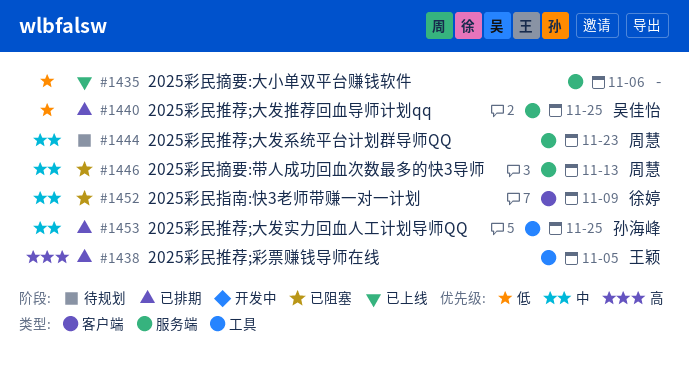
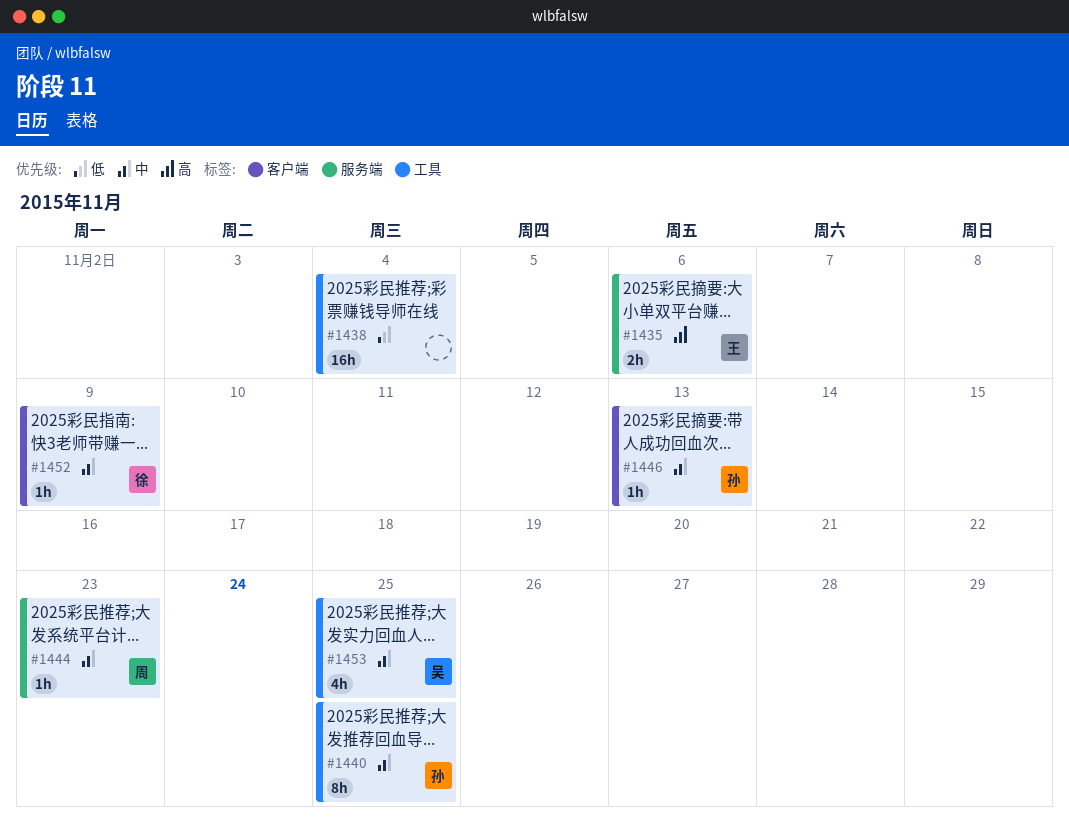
#1435, owner: none -> 王颖
#1435, priority: 低 -> 高
#1438, owner: 王颖 -> none
#1438, priority: 高 -> 低
#1438, due: Nov 5 -> Nov 4
#1440, owner: 吴佳怡 -> 孙海峰
#1440, priority: 低 -> 中
#1440, label: 服务端 -> 工具
#1446, owner: 周慧 -> 孙海峰
#1446, label: 服务端 -> 客户端
#1453, owner: 孙海峰 -> 吴佳怡

